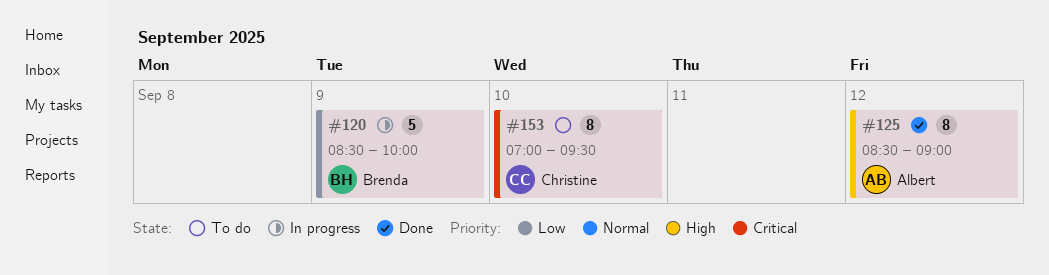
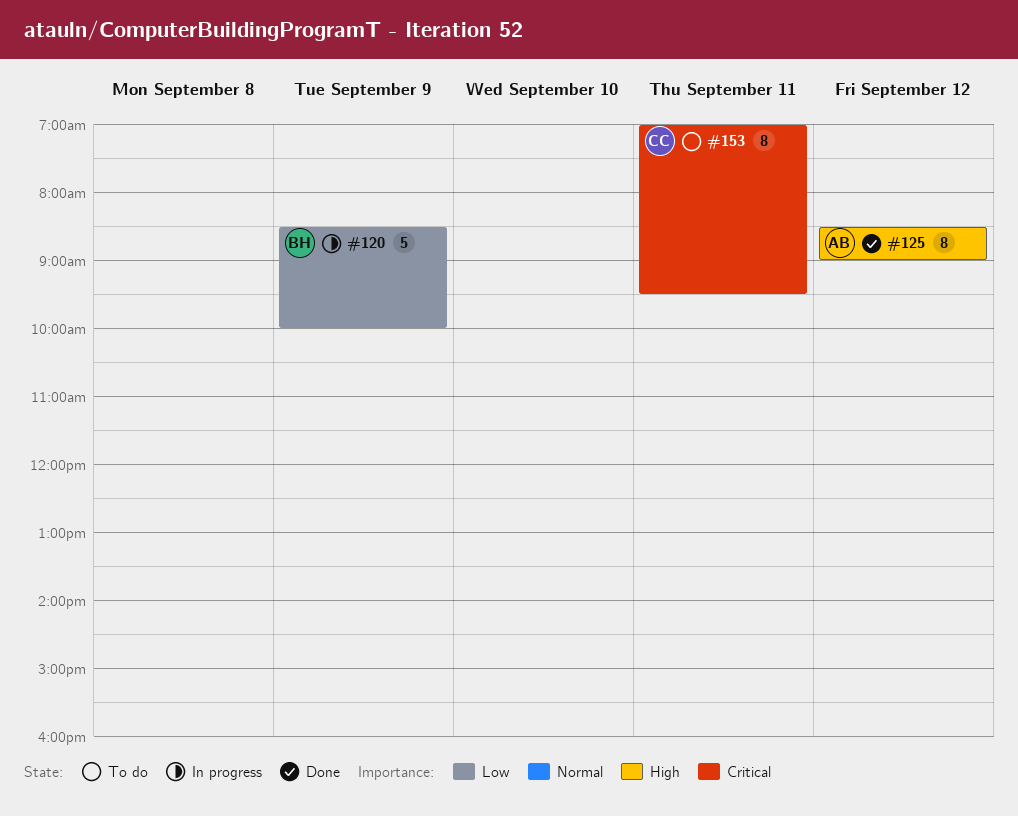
#153, day: Sep 10 -> Sep 11

